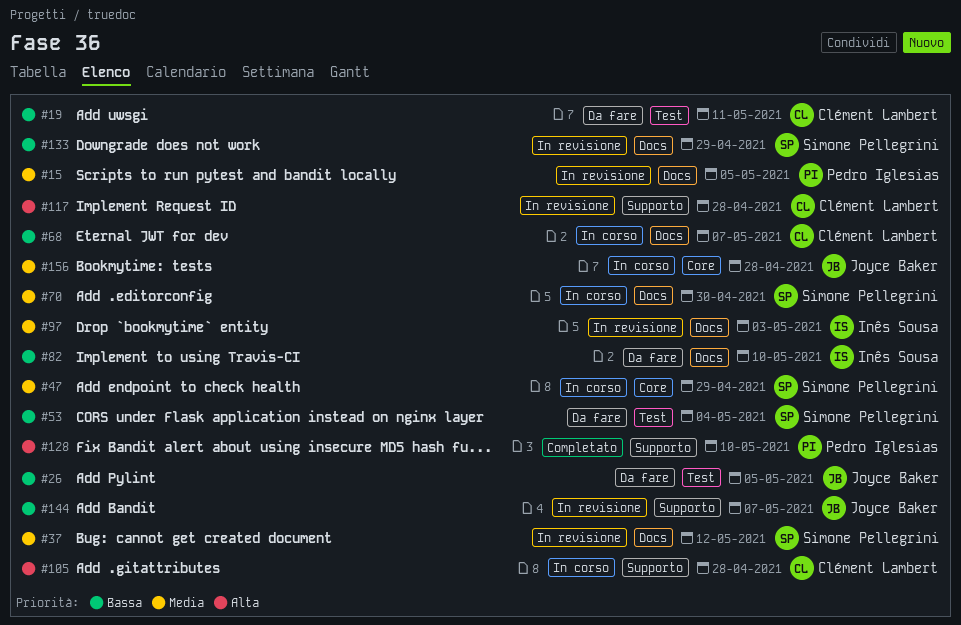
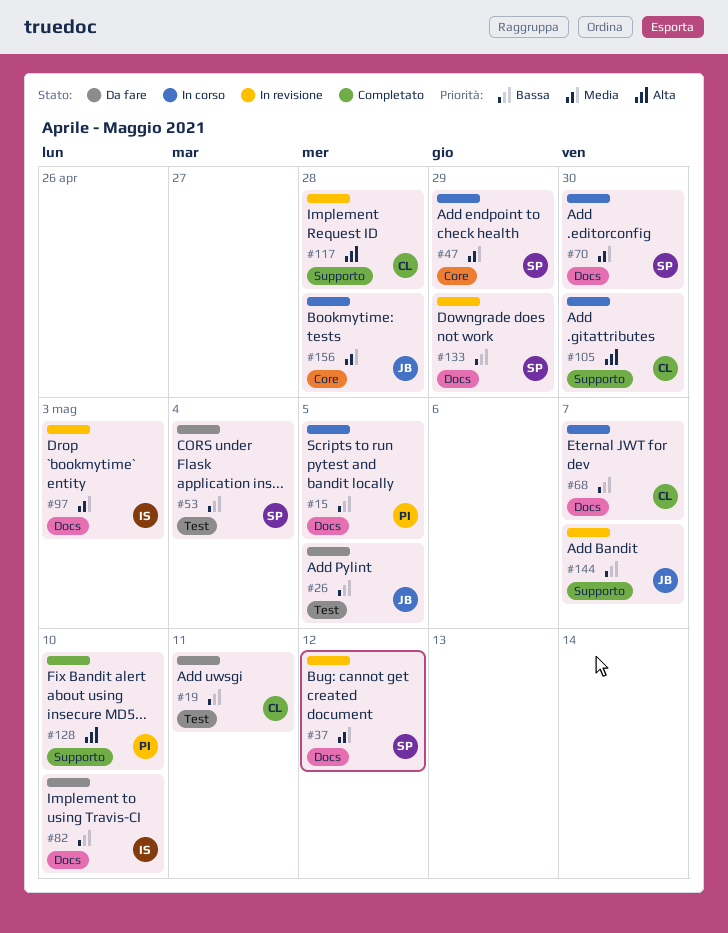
#15, status: In revisione -> In corso
#15, priority: Media -> Bassa
#105, due: Apr 28 -> Apr 30

